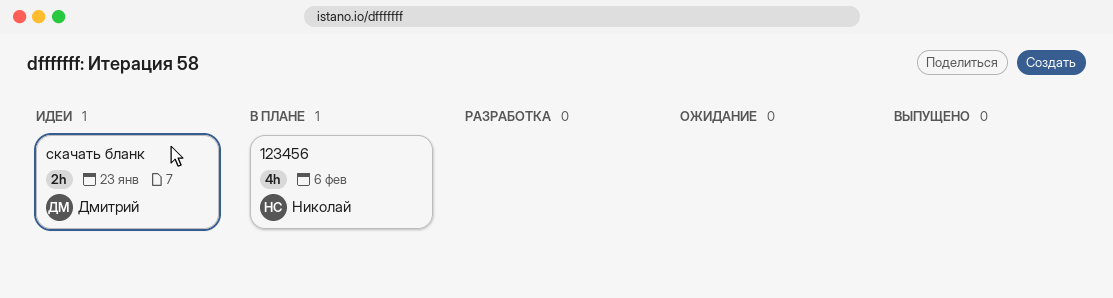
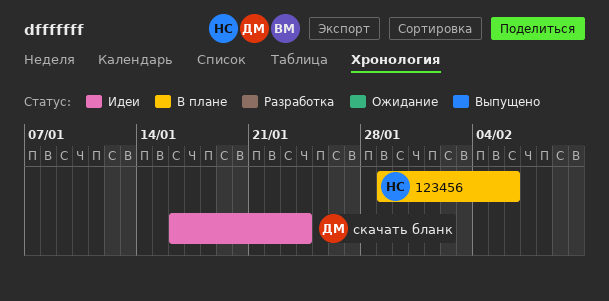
скачать бланк, due: Jan 23 -> Jan 24

